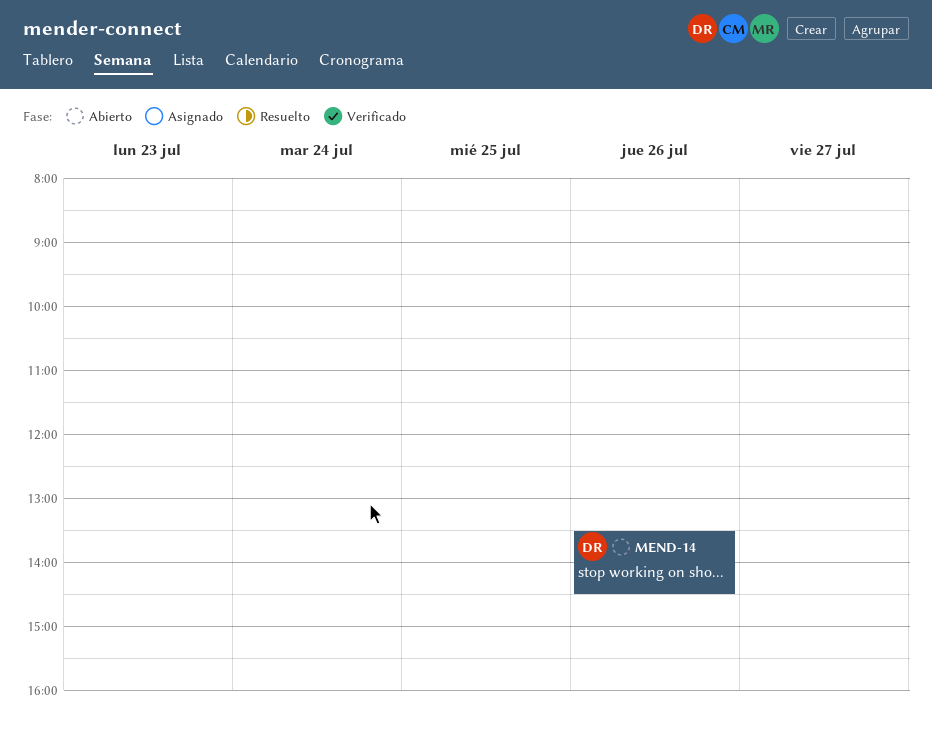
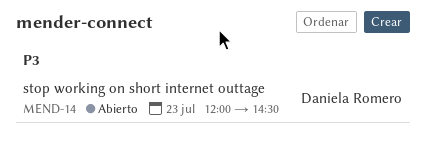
MEND-14, day: Jul 26 -> Jul 23
MEND-14, begins: 13:30 -> 12:00

